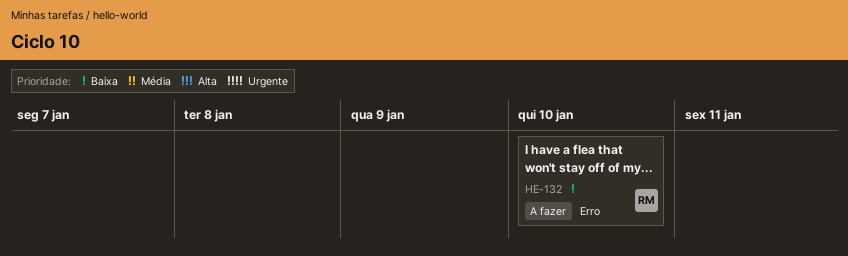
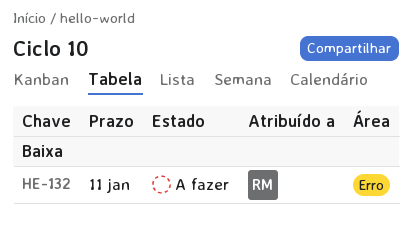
HE-132, due: Jan 10 -> Jan 11

